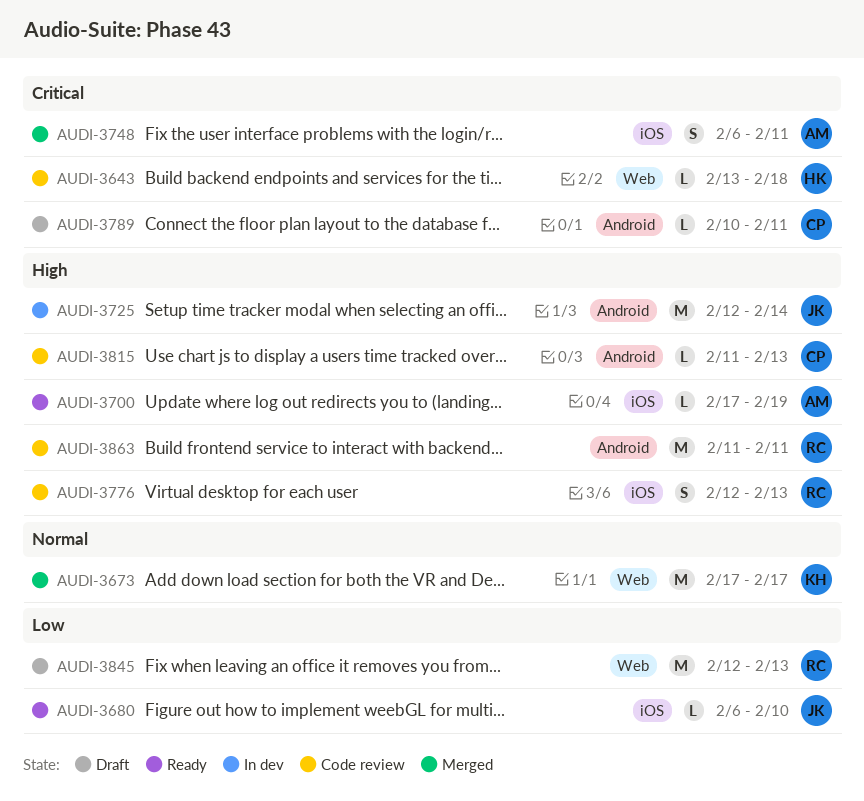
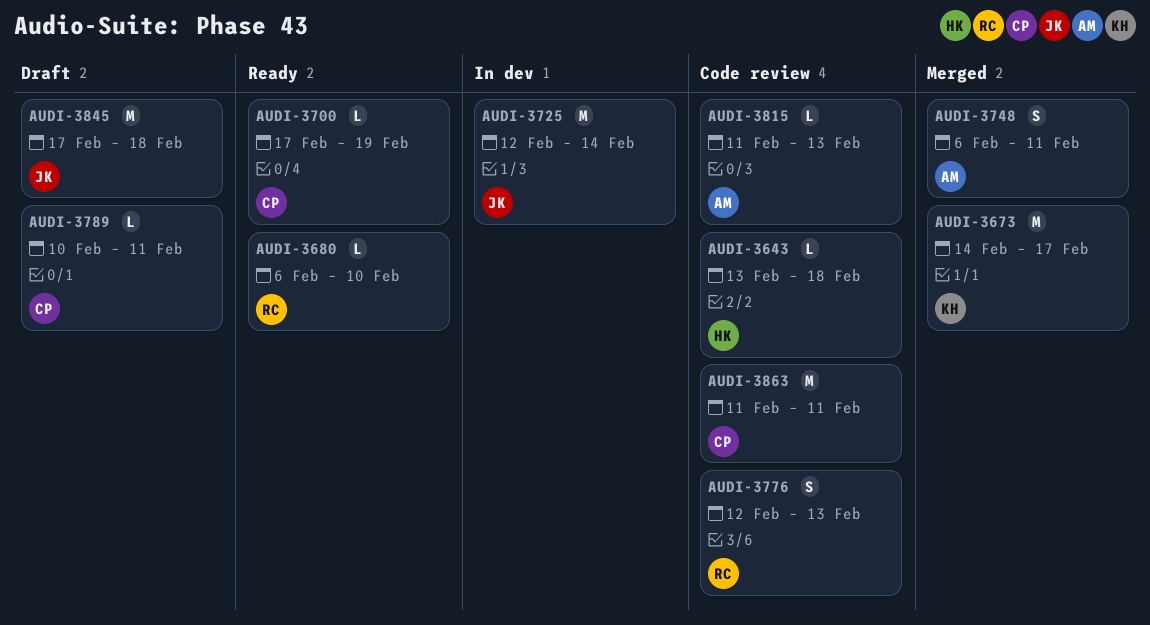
AUDI-3673, start: Feb 17 -> Feb 14
AUDI-3680, owner: JK -> RC
AUDI-3700, owner: AM -> CP
AUDI-3815, owner: CP -> AM
AUDI-3845, owner: RC -> JK
AUDI-3845, start: Feb 12 -> Feb 17
AUDI-3845, due: Feb 13 -> Feb 18
AUDI-3863, owner: RC -> CP

